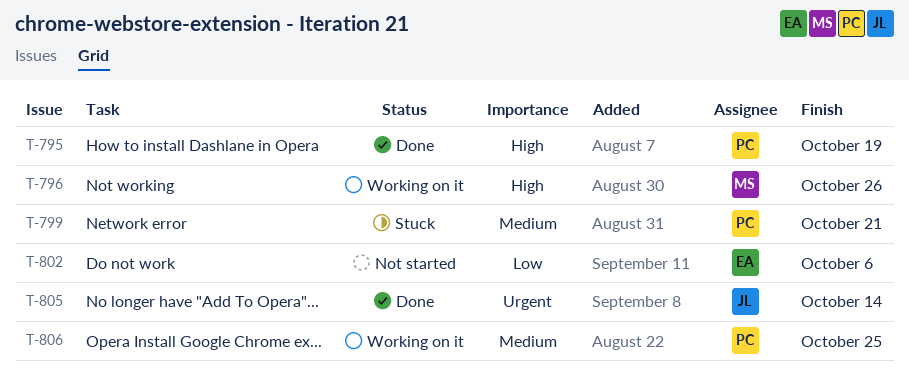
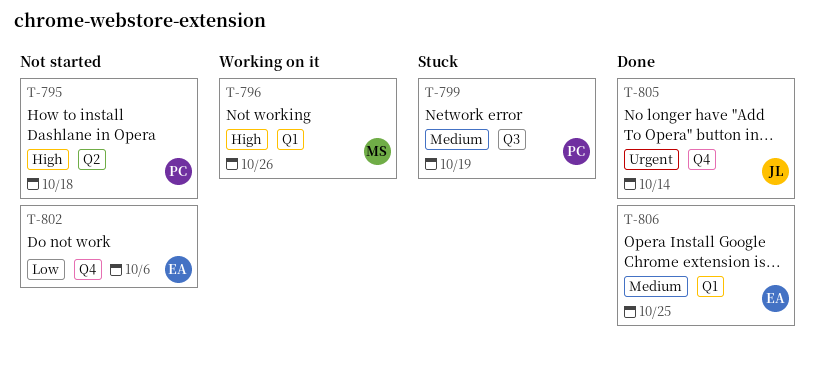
T-795, status: Done -> Not started
T-795, due: Oct 19 -> Oct 18
T-799, due: Oct 21 -> Oct 19
T-806, status: Working on it -> Done
T-806, owner: PC -> EA

